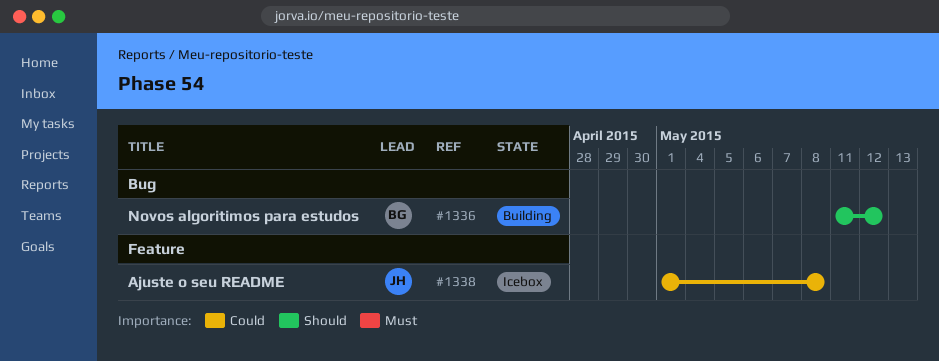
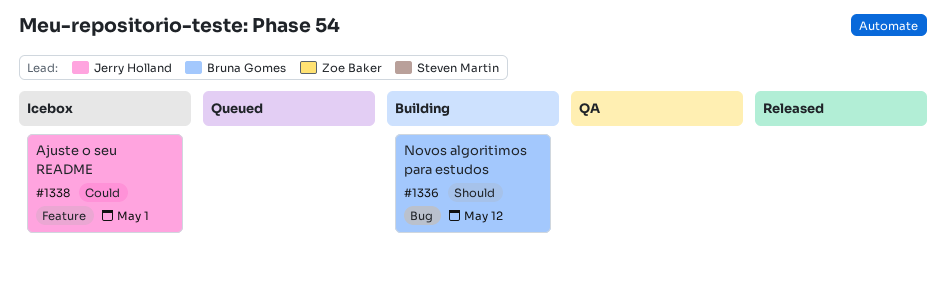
#1338, due: May 8 -> May 1

